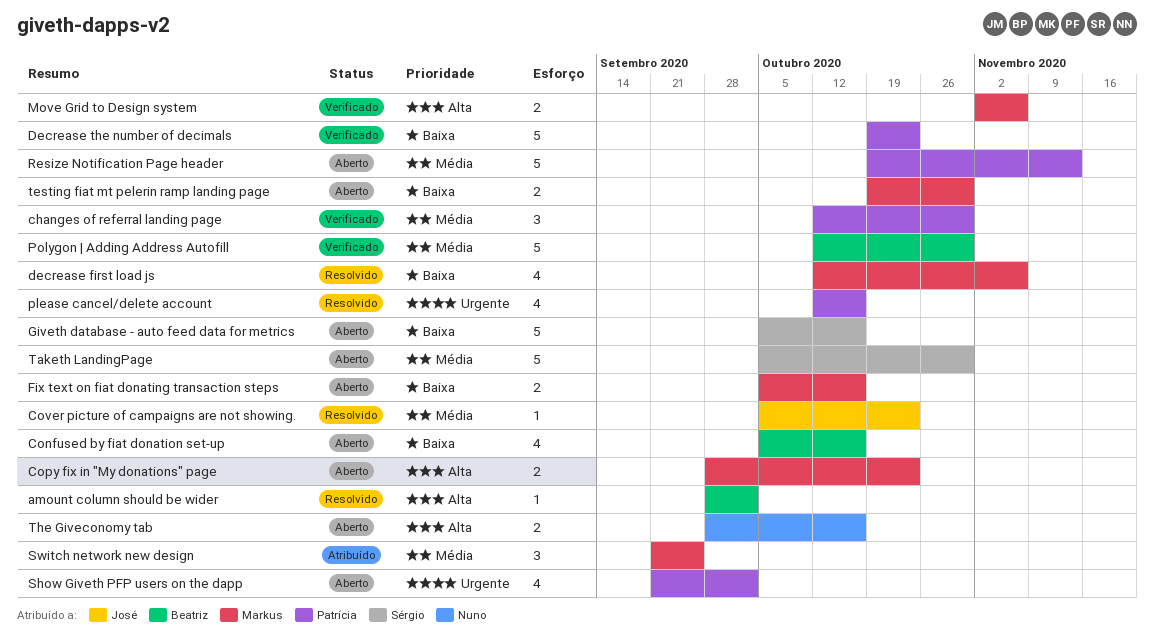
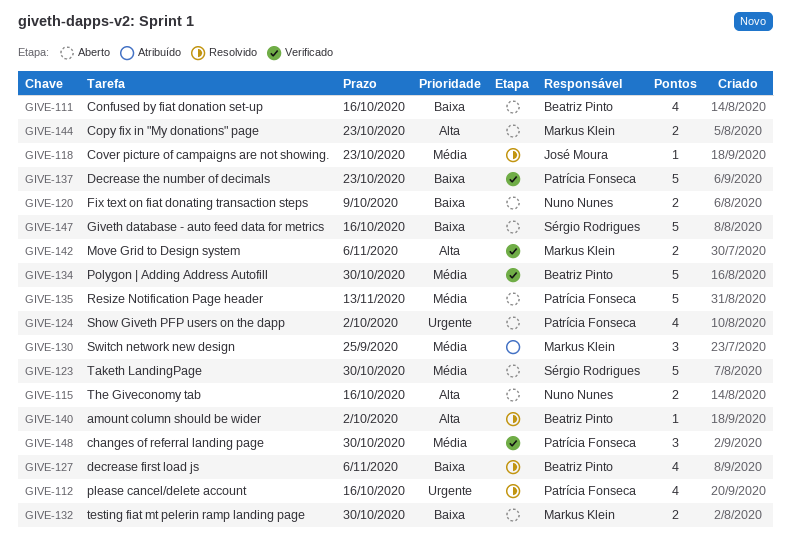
decrease first load js, owner: Markus Klein -> Beatriz Pinto
Fix text on fiat donating transaction steps, owner: Markus Klein -> Nuno Nunes
Fix text on fiat donating transaction steps, due: Oct 16 -> Oct 9

